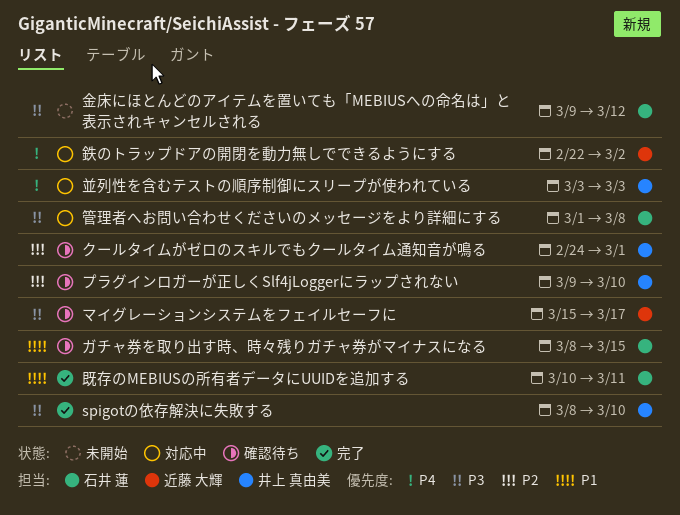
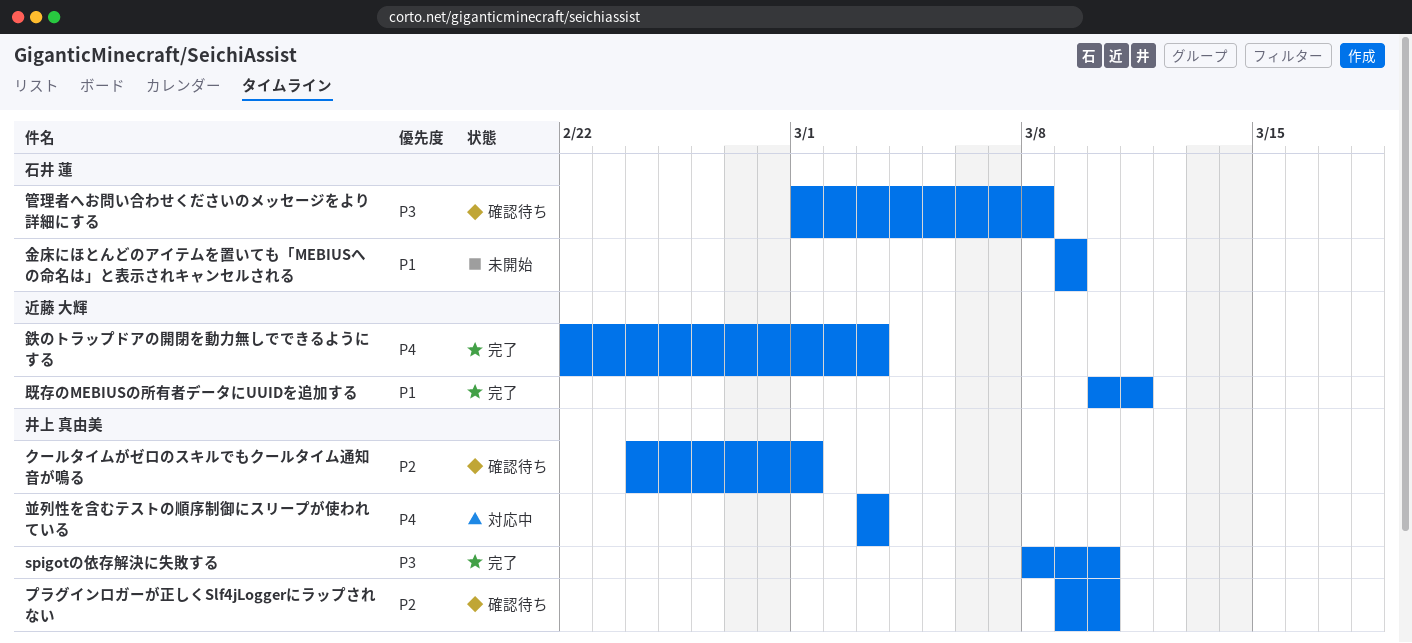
ガチャ券を取り出す時、時々残りガチャ券がマイナスになる: present -> none
マイグレーションシステムをフェイルセーフに: present -> none
既存のMEBIUSの所有者データにUUIDを追加する, owner: 石井 蓮 -> 近藤 大輝
管理者へお問い合わせくださいのメッセージをより詳細にする, status: 対応中 -> 確認待ち
金床にほとんどのアイテムを置いても「MEBIUSへの命名は」と表示されキャンセルされる, priority: P3 -> P1
金床にほとんどのアイテムを置いても「MEBIUSへの命名は」と表示されキャンセルされる, due: Mar 12 -> Mar 9
鉄のトラップドアの開閉を動力無しでできるようにする, status: 対応中 -> 完了
鉄のトラップドアの開閉を動力無しでできるようにする, due: Mar 2 -> Mar 3

